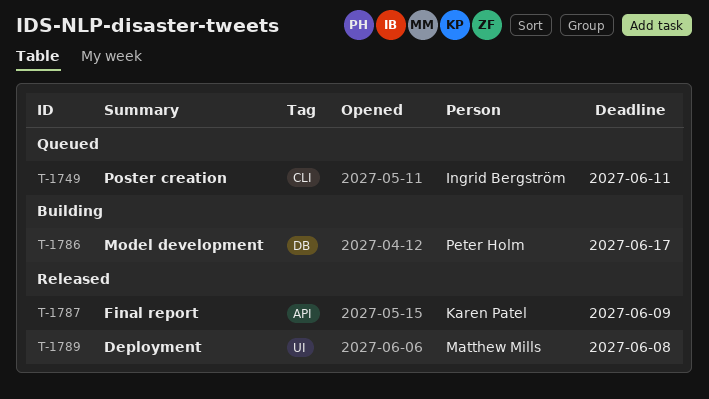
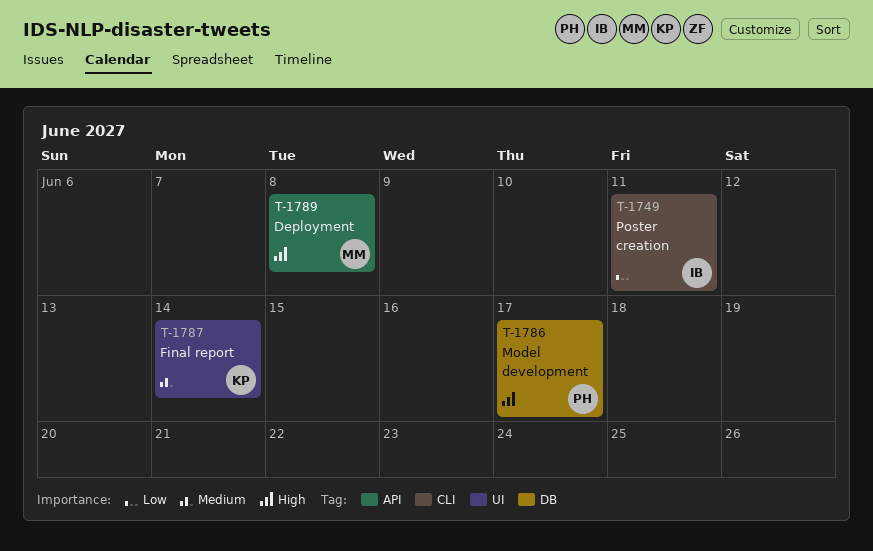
T-1787, label: API -> UI
T-1787, due: Jun 9 -> Jun 14
T-1789, label: UI -> API

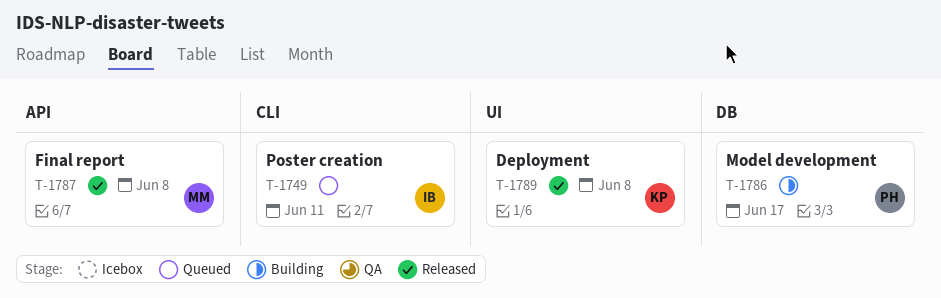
T-1787, owner: KP -> MM
T-1787, label: UI -> API
T-1787, due: Jun 14 -> Jun 8
T-1789, owner: MM -> KP
T-1789, label: API -> UI

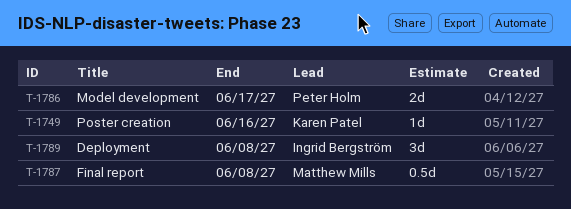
T-1749, owner: Ingrid Bergström -> Karen Patel
T-1749, due: Jun 11 -> Jun 16
T-1789, owner: Karen Patel -> Ingrid Bergström

